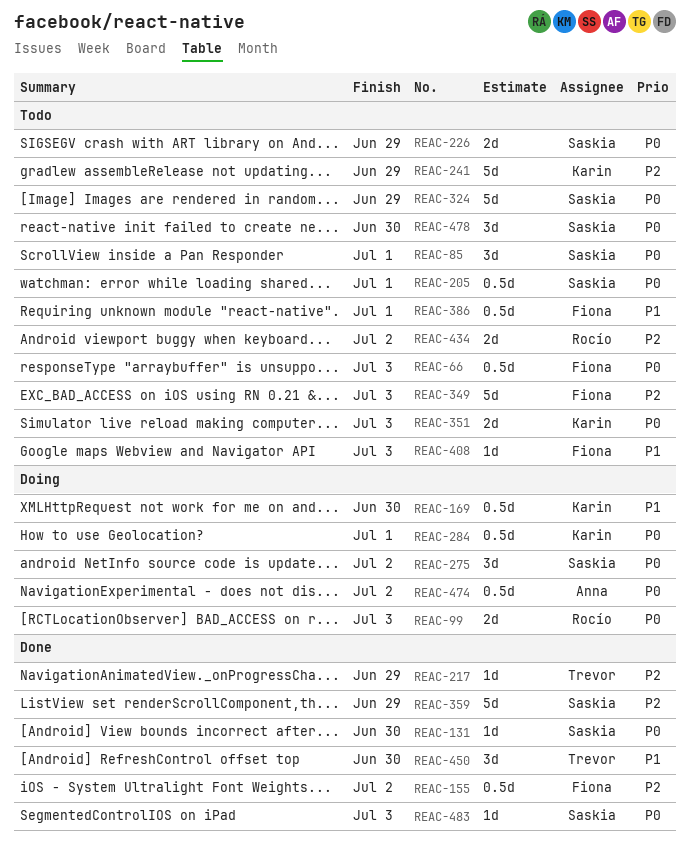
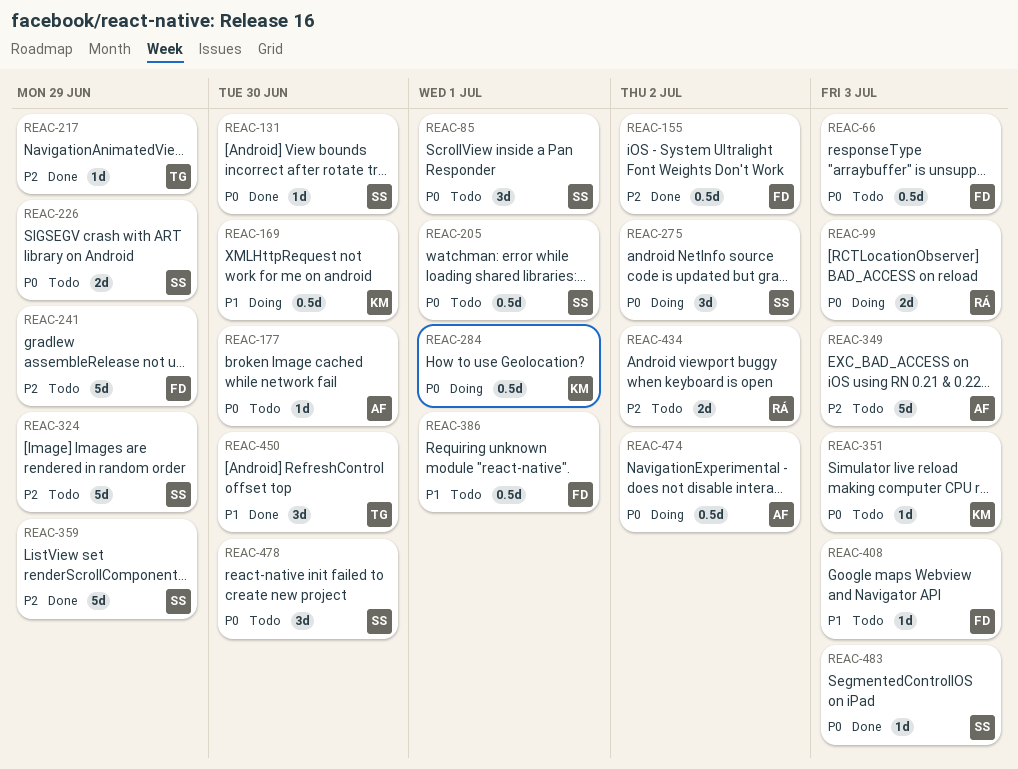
REAC-177: none -> present
REAC-241, owner: Karin -> Fiona
REAC-324, priority: P0 -> P2
REAC-349, owner: Fiona -> Anna
REAC-351, estimate: 2d -> 1d

